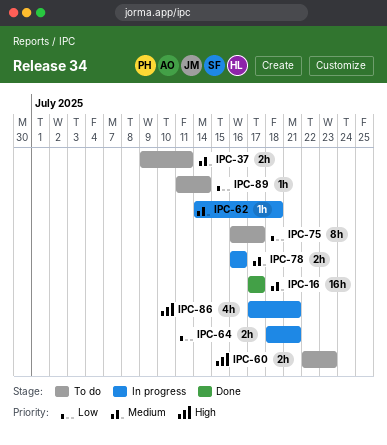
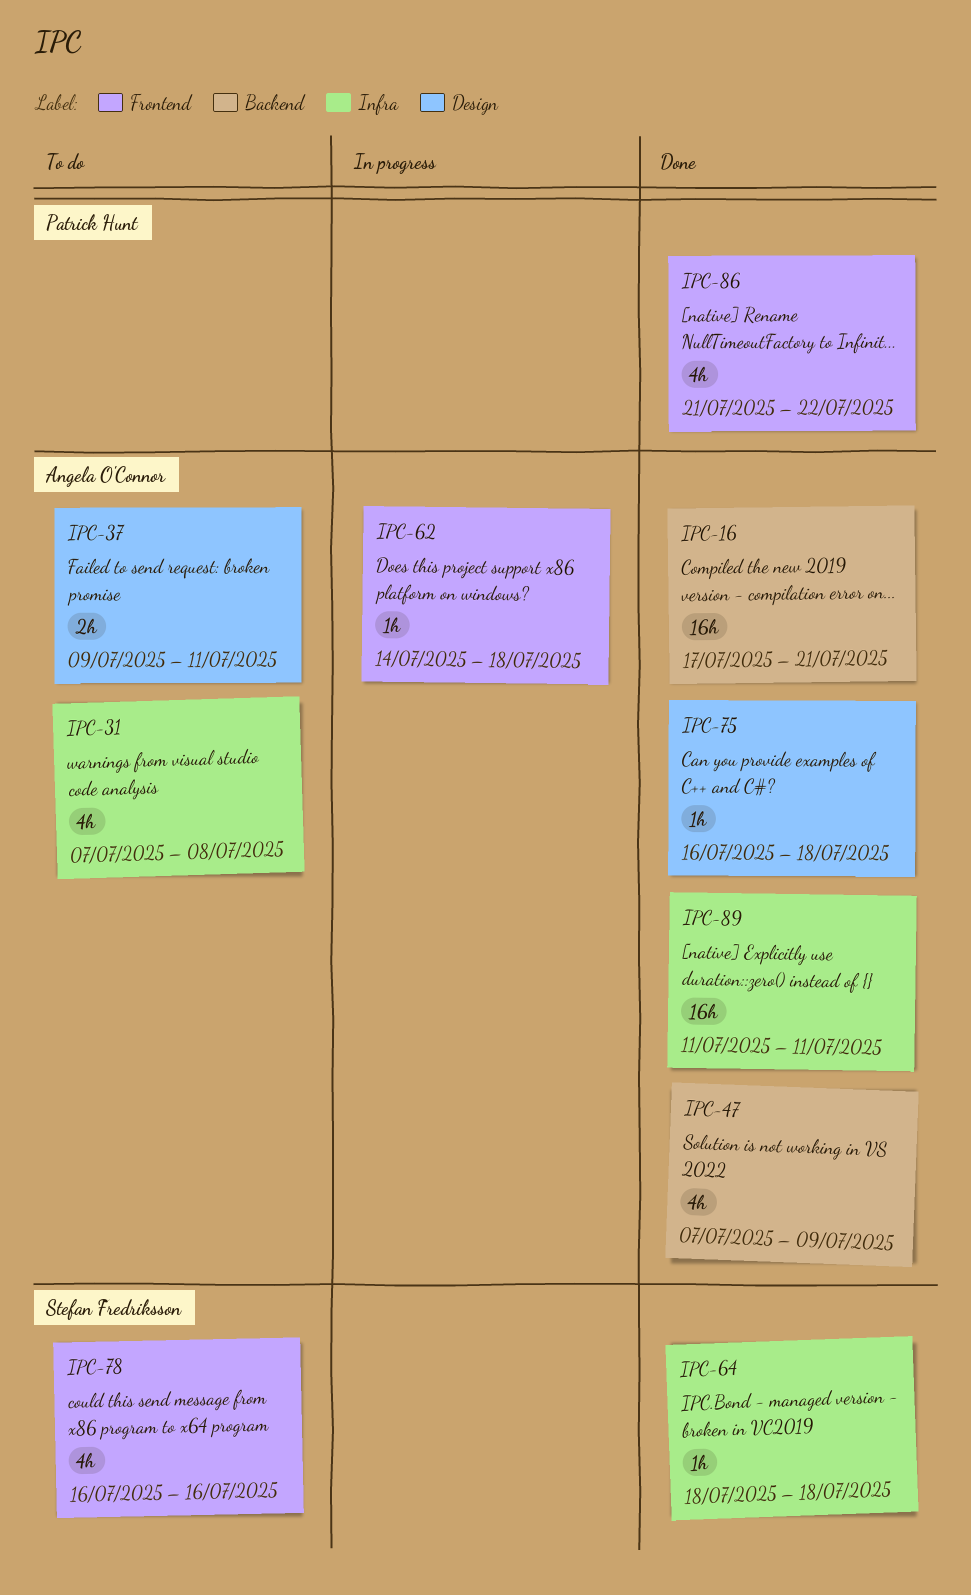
IPC-16, due: Jul 17 -> Jul 21
IPC-31: none -> present
IPC-47: none -> present
IPC-60: present -> none
IPC-64, status: In progress -> Done
IPC-64, estimate: 2h -> 1h
IPC-64, due: Jul 21 -> Jul 18
IPC-75, status: To do -> Done
IPC-75, estimate: 8h -> 1h
IPC-75, due: Jul 17 -> Jul 18
IPC-78, status: In progress -> To do
IPC-78, estimate: 2h -> 4h
IPC-86, status: In progress -> Done
IPC-86, start: Jul 17 -> Jul 21
IPC-86, due: Jul 21 -> Jul 22
IPC-89, status: To do -> Done
IPC-89, estimate: 1h -> 16h
IPC-89, due: Jul 14 -> Jul 11

